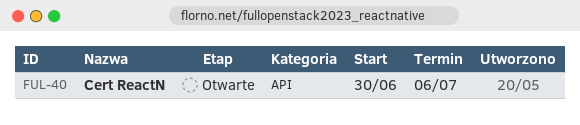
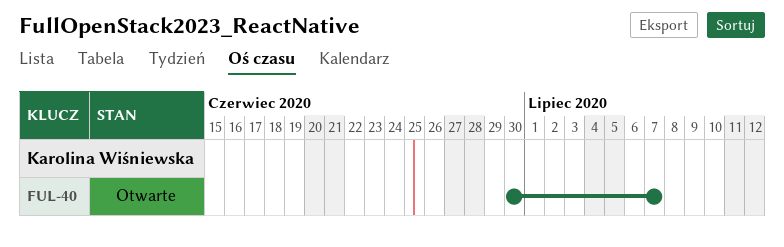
FUL-40, due: Jul 6 -> Jul 7

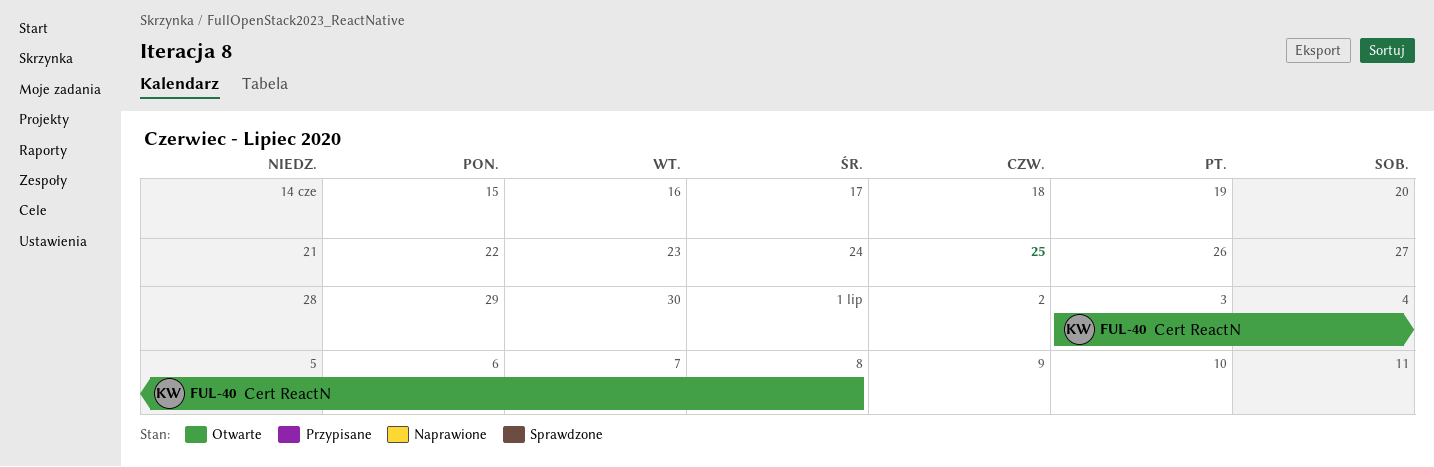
FUL-40, start: Jun 30 -> Jul 3
FUL-40, due: Jul 7 -> Jul 8

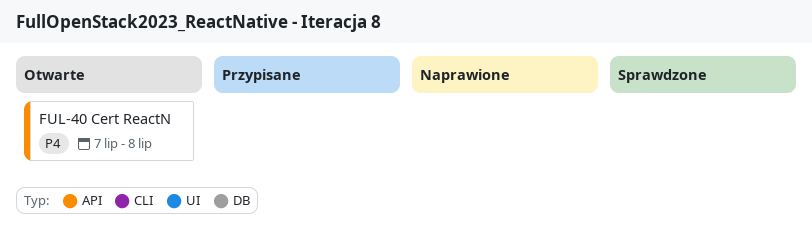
FUL-40, start: Jul 3 -> Jul 7

